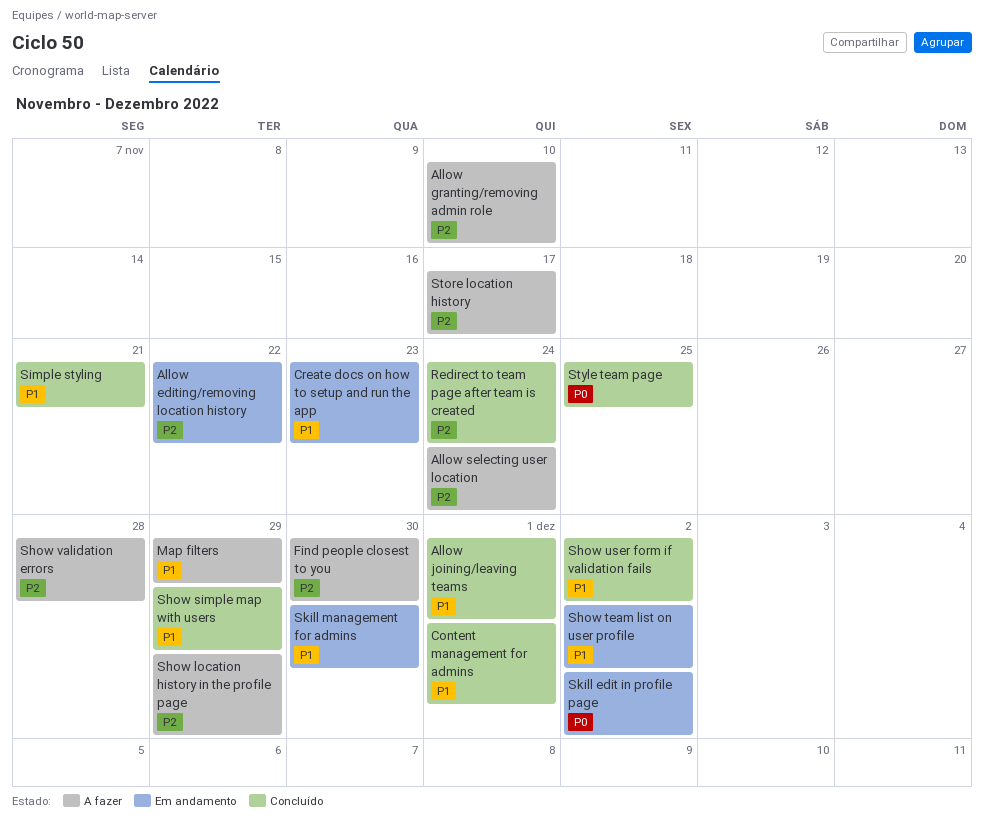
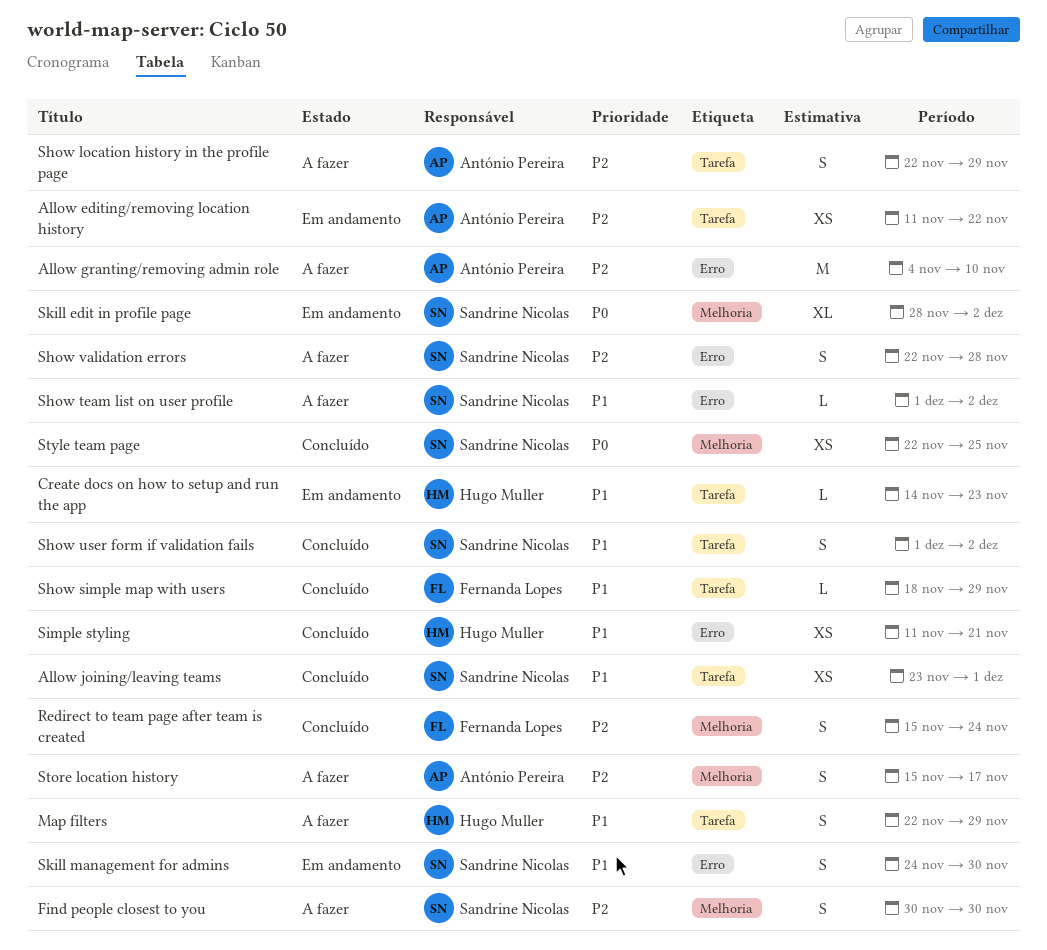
Allow selecting user location: present -> none
Content management for admins: present -> none
Show team list on user profile, status: Em andamento -> A fazer

